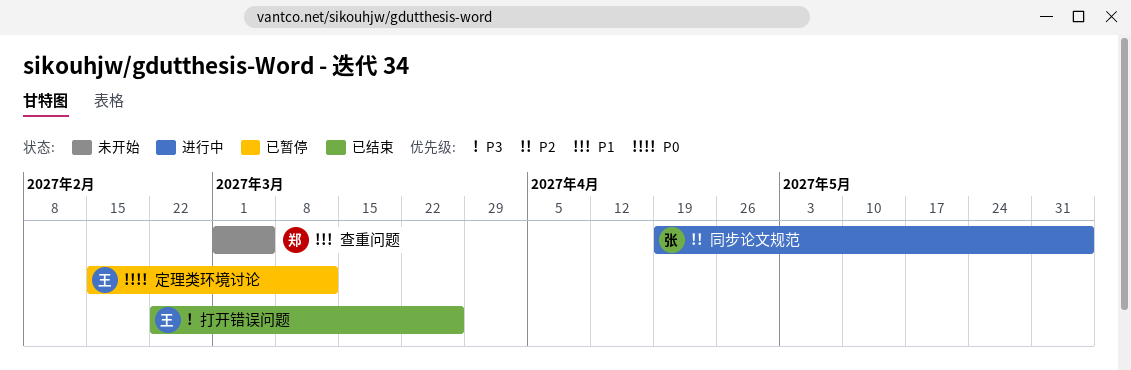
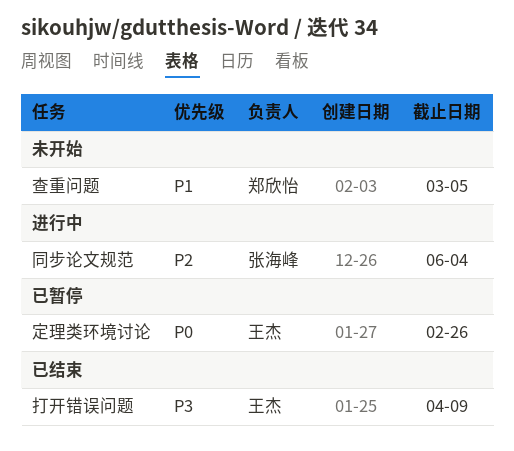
定理类环境讨论, due: Mar 12 -> Feb 26
打开错误问题, due: Mar 26 -> Apr 9

